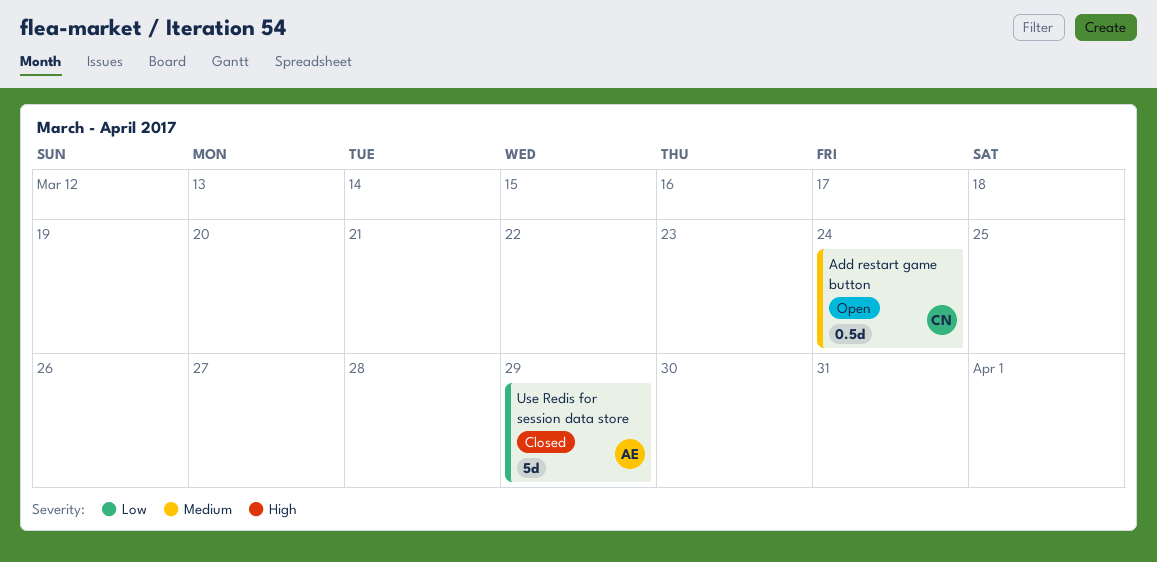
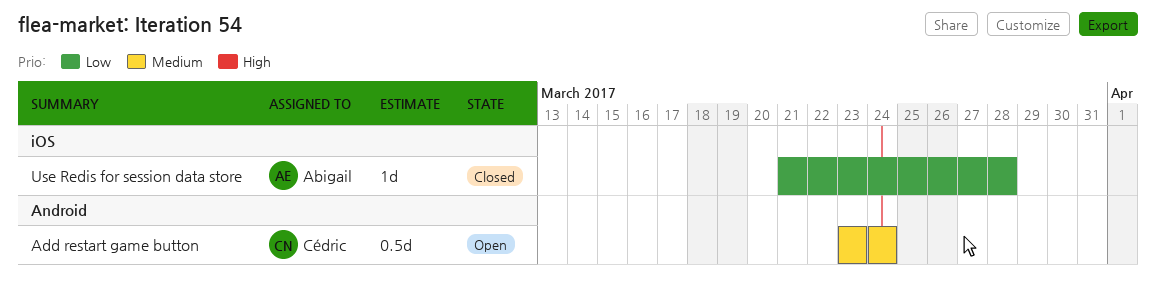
Use Redis for session data store, estimate: 5d -> 1d
Use Redis for session data store, due: Mar 29 -> Mar 28

